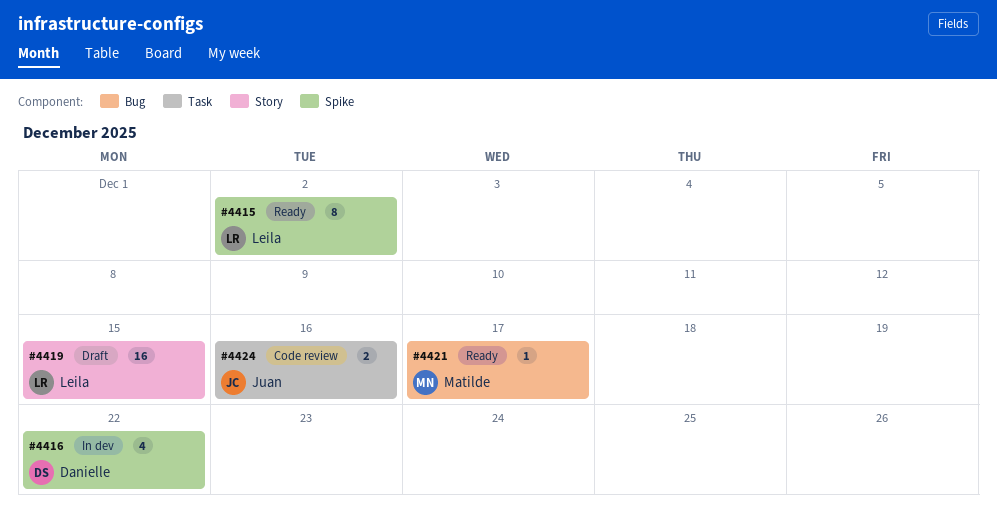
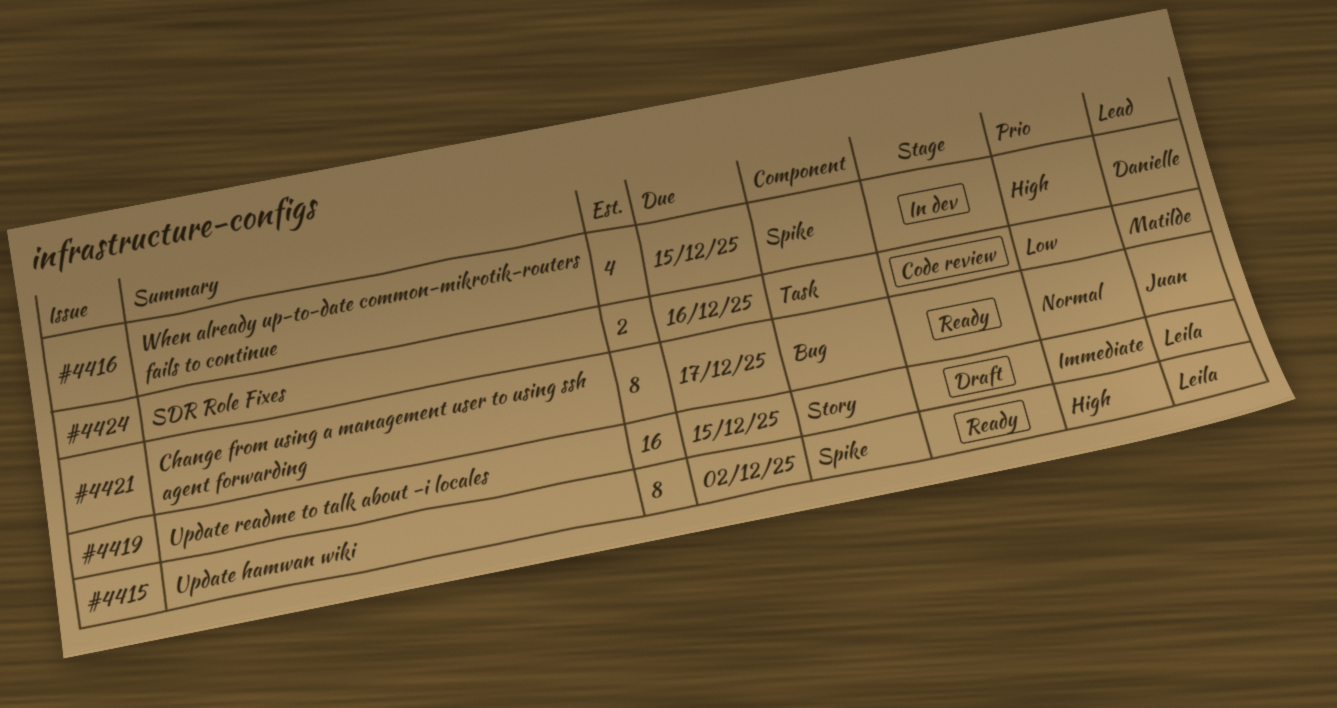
#4416, due: Dec 22 -> Dec 15
#4421, owner: Matilde -> Juan
#4421, estimate: 1 -> 8
#4424, owner: Juan -> Matilde

